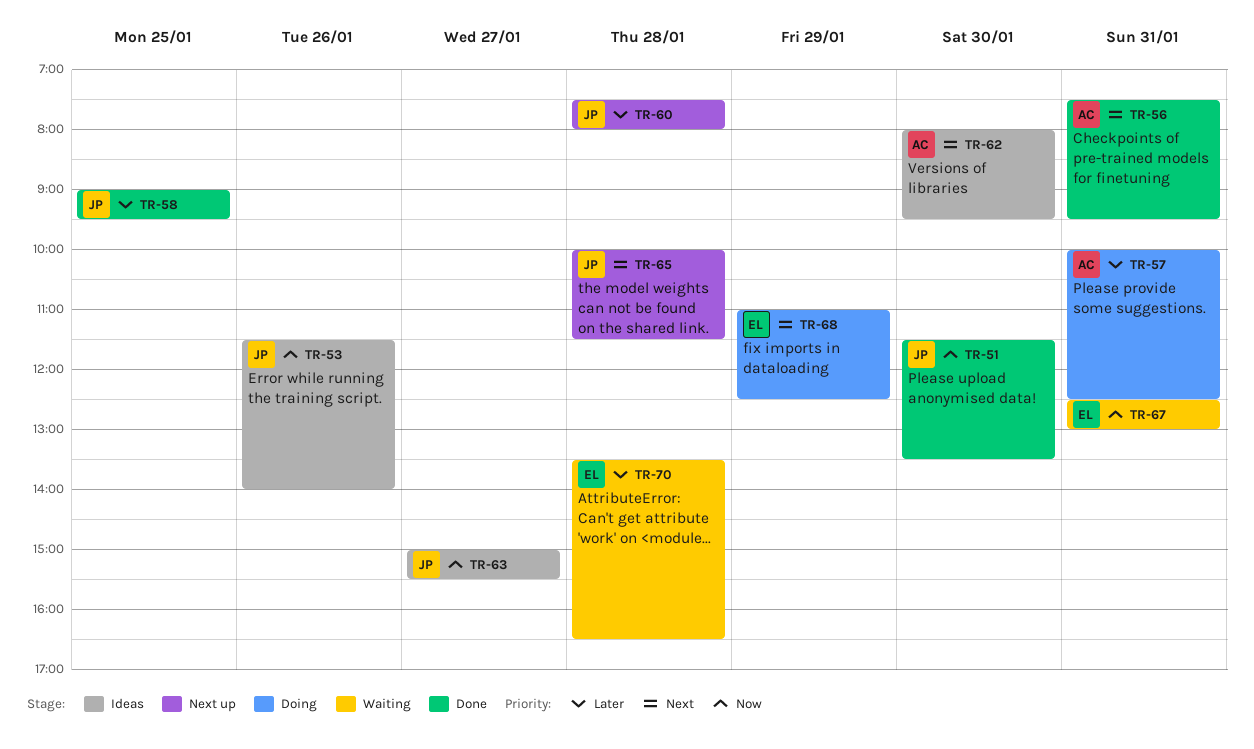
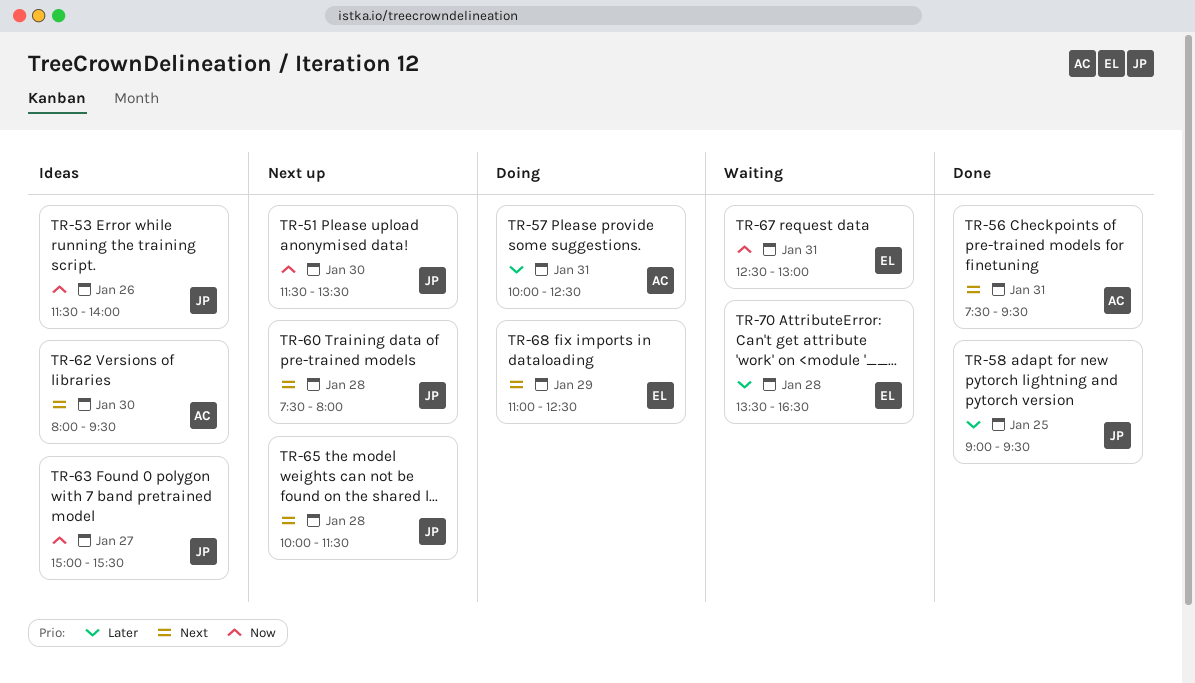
TR-51, status: Done -> Next up
TR-60, priority: Later -> Next

